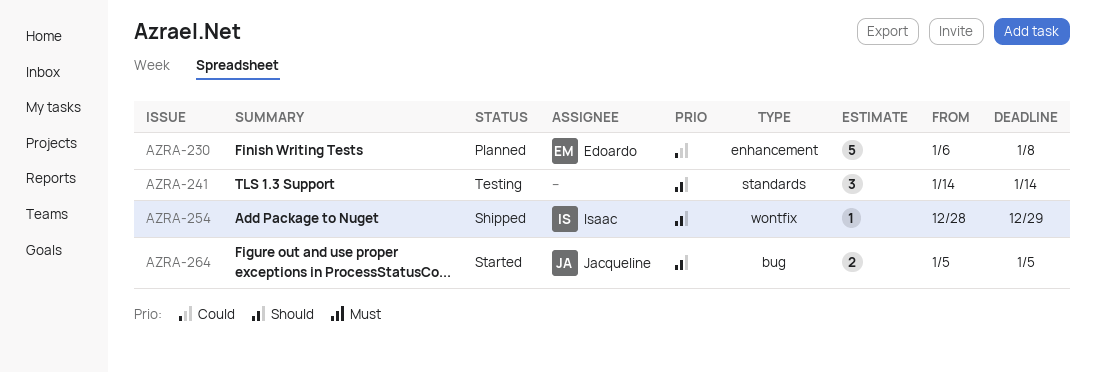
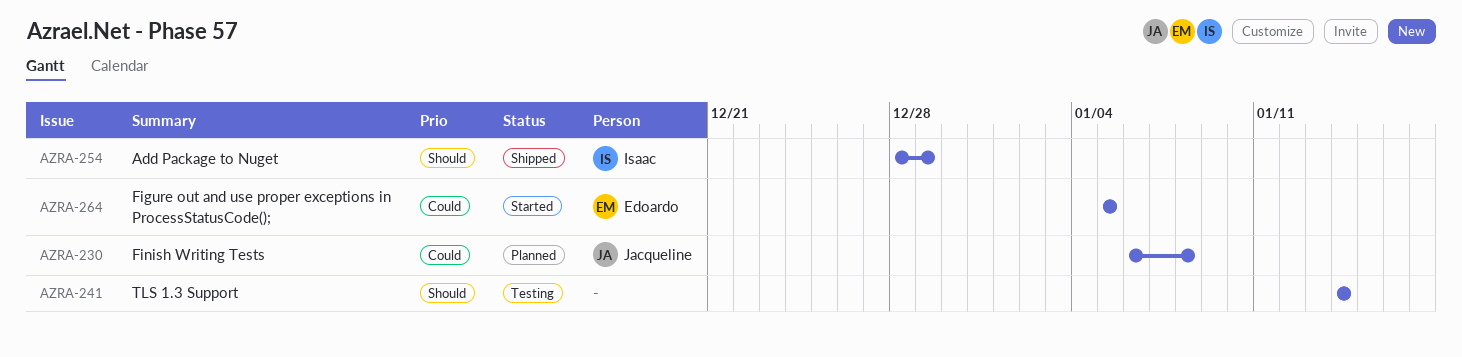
AZRA-230, owner: Edoardo -> Jacqueline
AZRA-264, owner: Jacqueline -> Edoardo
AZRA-264, priority: Should -> Could

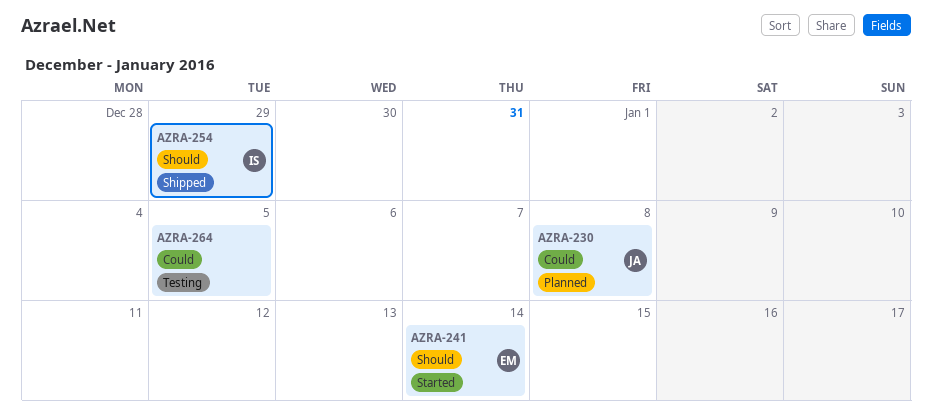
AZRA-241, status: Testing -> Started
AZRA-241, owner: none -> Edoardo
AZRA-264, status: Started -> Testing
AZRA-264, owner: Edoardo -> none

